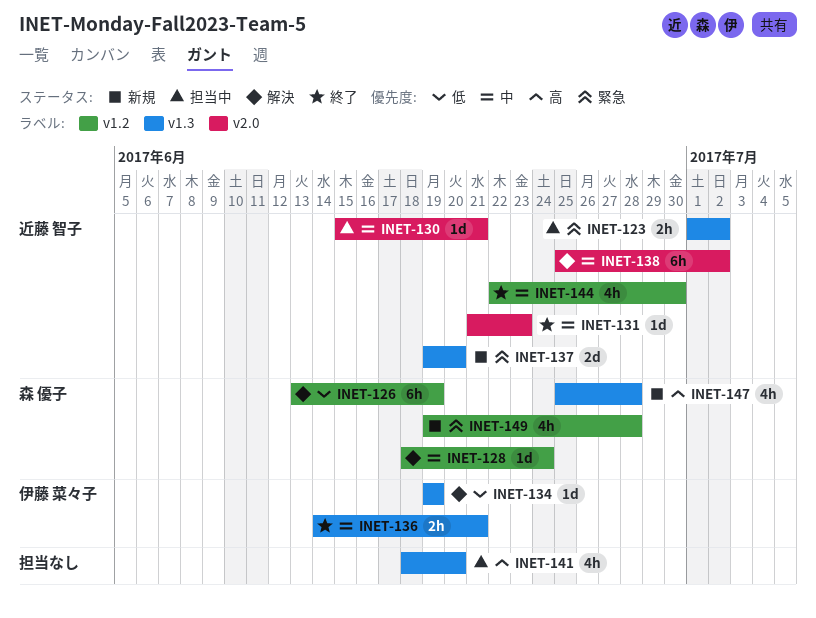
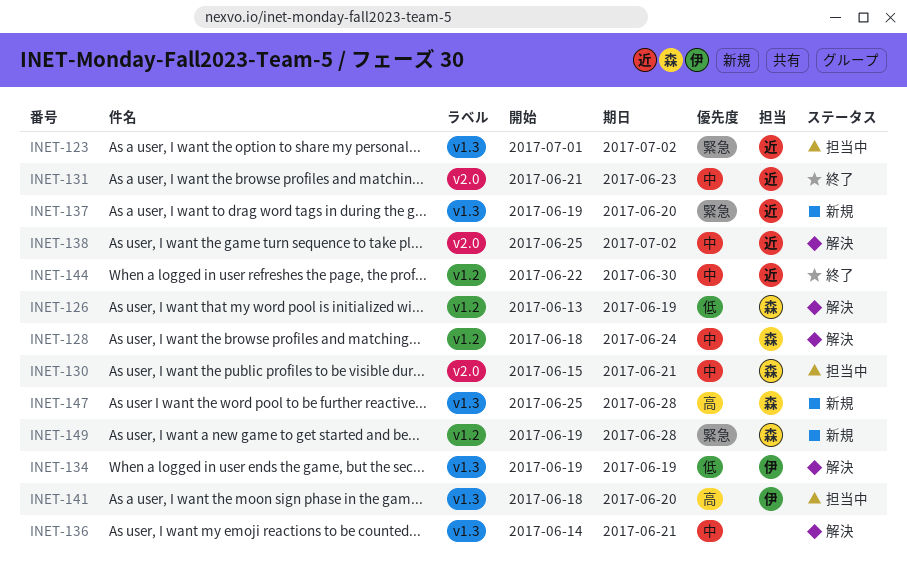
INET-130, owner: 近藤 智子 -> 森 優子
INET-136, status: 終了 -> 解決
INET-136, owner: 伊藤 菜々子 -> none
INET-141, owner: none -> 伊藤 菜々子

